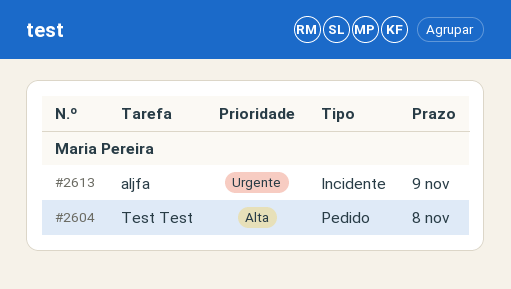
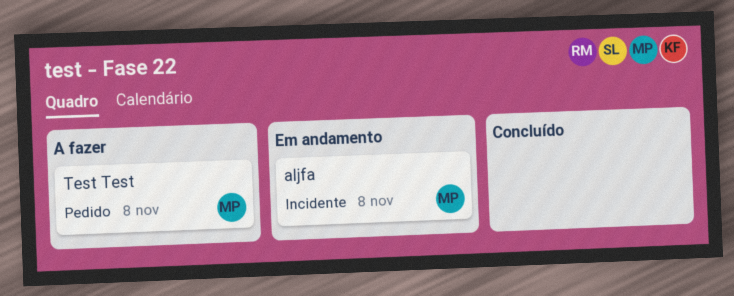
aljfa, due: Nov 9 -> Nov 8

